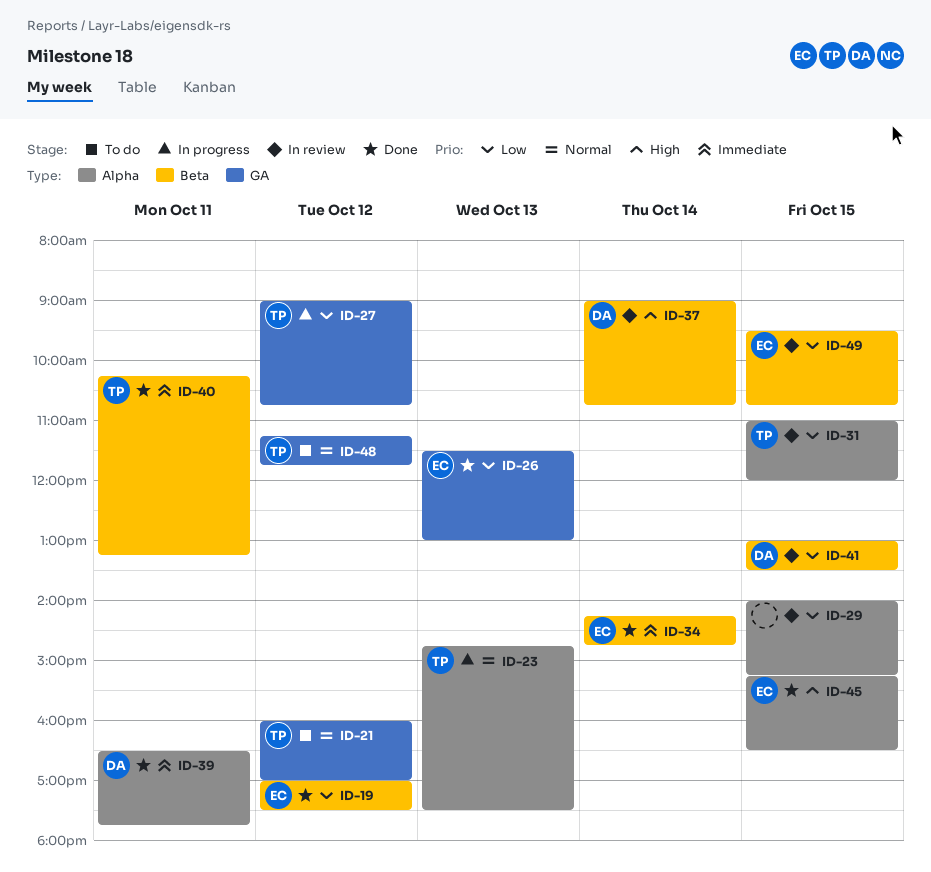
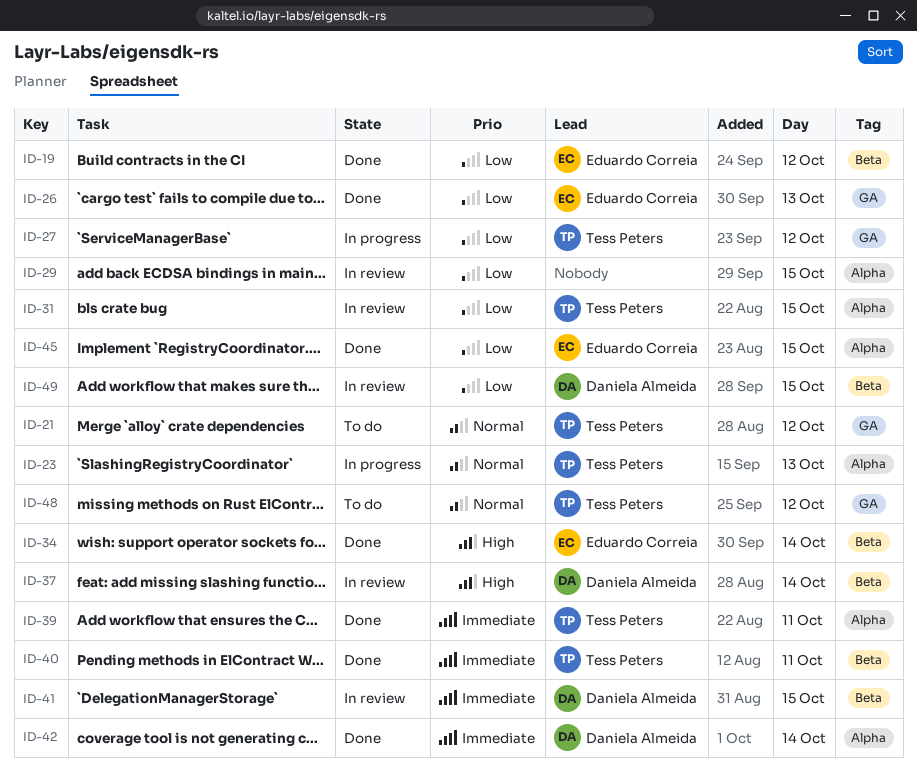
ID-34, priority: Immediate -> High
ID-39, owner: Daniela Almeida -> Tess Peters
ID-41, priority: Low -> Immediate
ID-42: none -> present
ID-45, priority: High -> Low
ID-49, owner: Eduardo Correia -> Daniela Almeida

